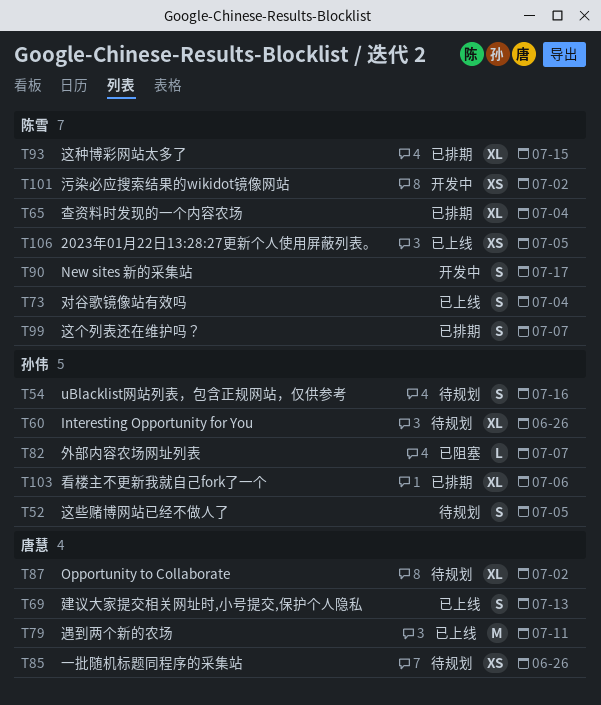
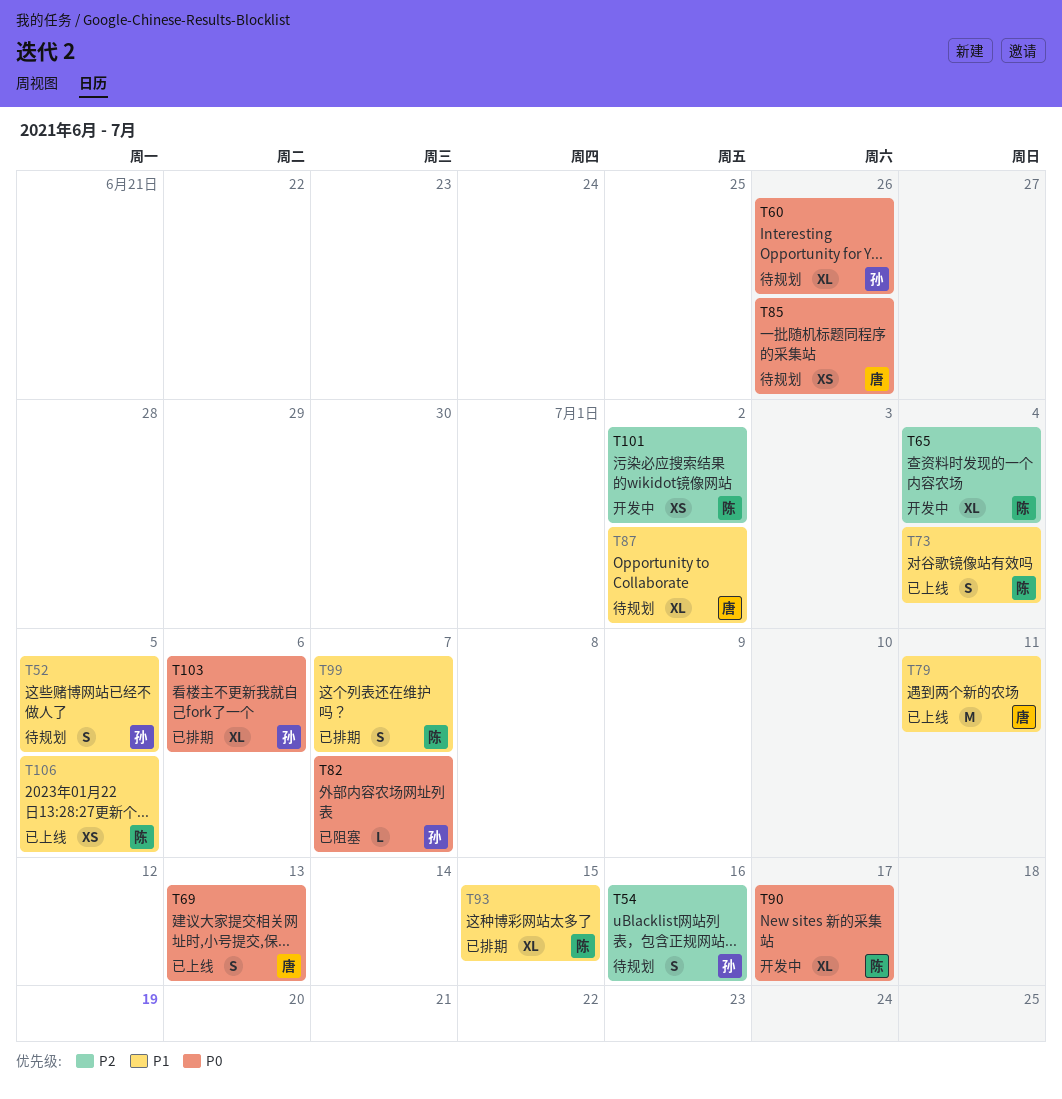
T65, status: 已排期 -> 开发中
T90, estimate: S -> XL

